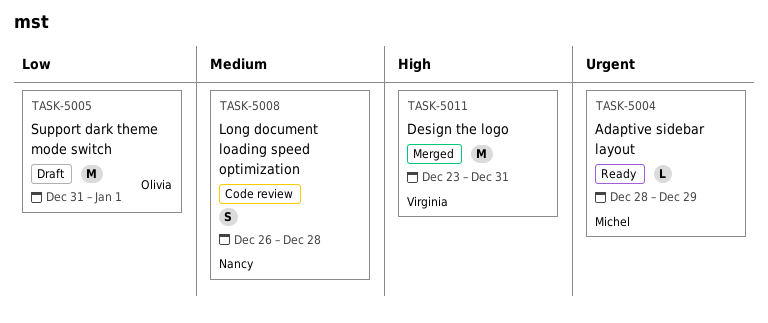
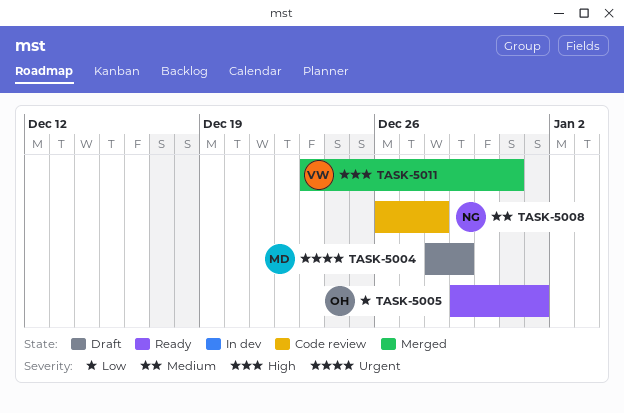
TASK-5004, status: Ready -> Draft
TASK-5005, status: Draft -> Ready
TASK-5005, start: Dec 31 -> Dec 29

